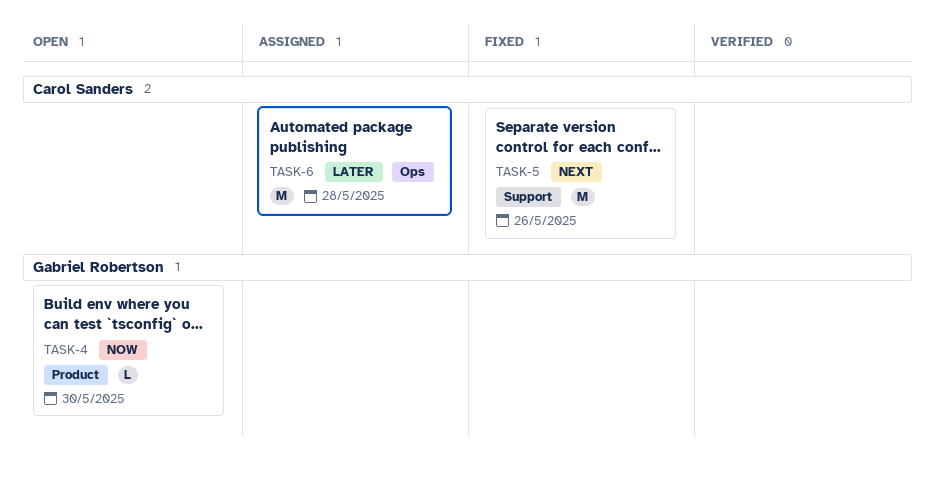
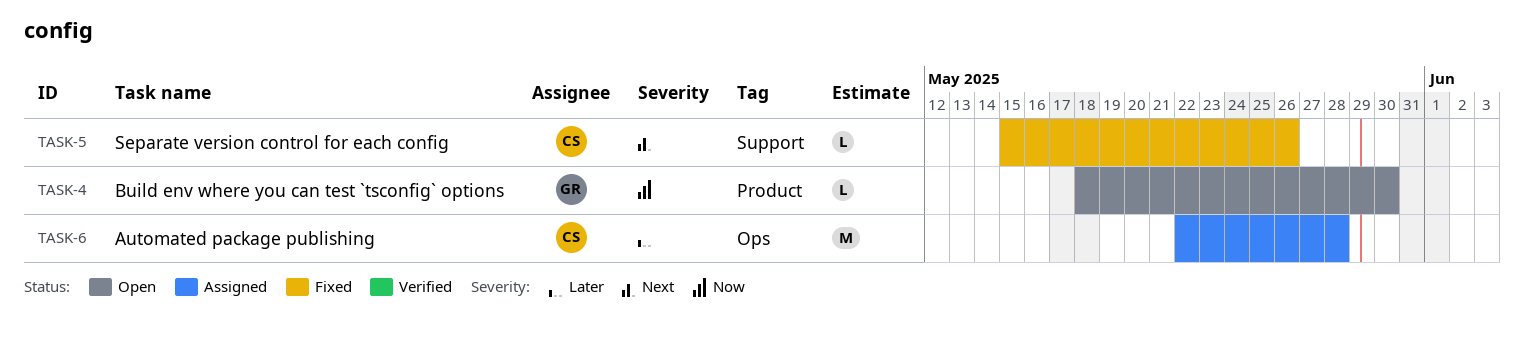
TASK-5, estimate: M -> L

